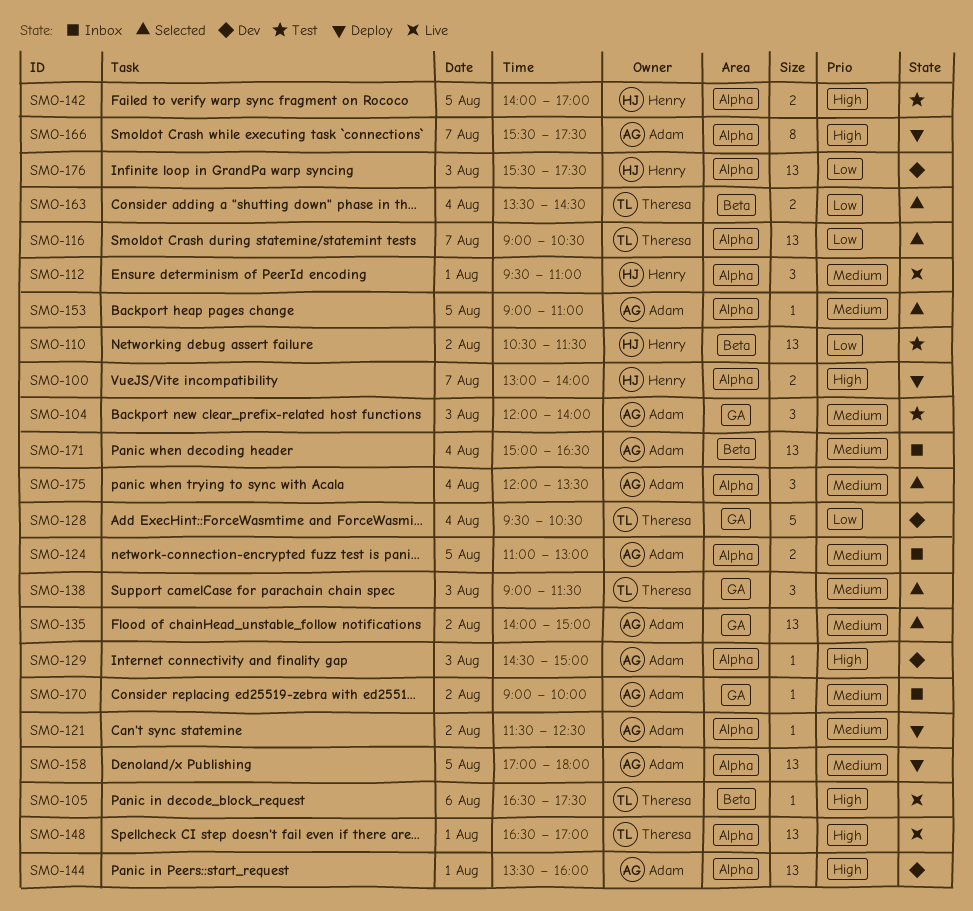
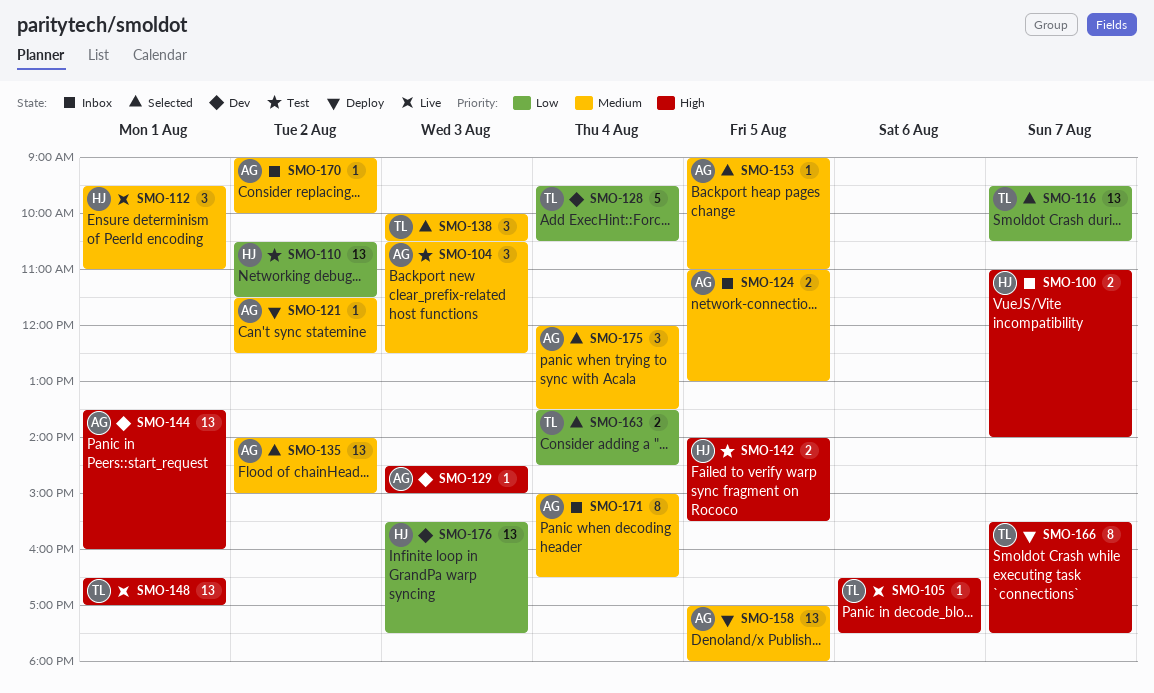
SMO-100, status: Deploy -> Inbox
SMO-100, begins: 13:00 -> 11:00
SMO-104, begins: 12:00 -> 10:30
SMO-104, ends: 14:00 -> 12:30
SMO-116, begins: 09:00 -> 09:30
SMO-138, begins: 09:00 -> 10:00
SMO-138, ends: 11:30 -> 10:30
SMO-142, ends: 17:00 -> 15:30
SMO-166, owner: Adam -> Theresa
SMO-171, estimate: 13 -> 8

